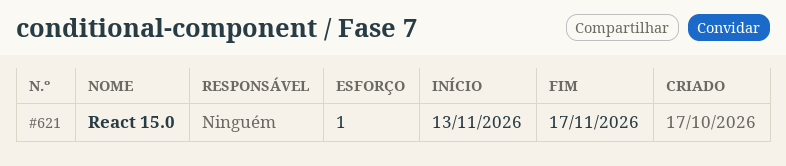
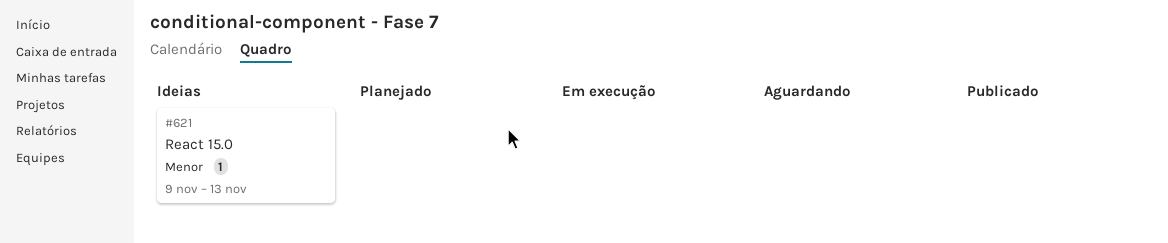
#621, start: Nov 13 -> Nov 9
#621, due: Nov 17 -> Nov 13

